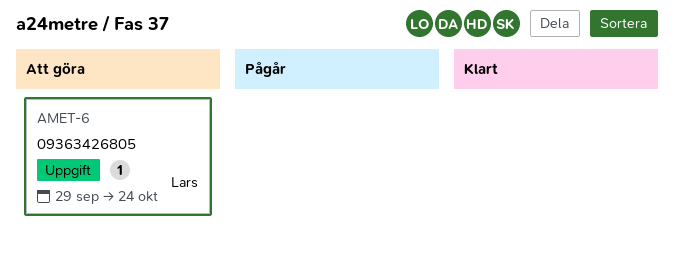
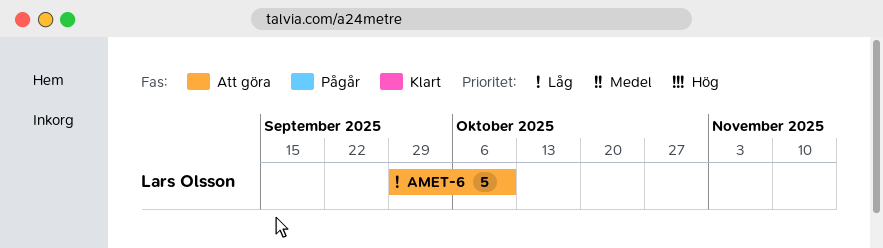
AMET-6, estimate: 1 -> 5
AMET-6, due: Oct 24 -> Oct 10

